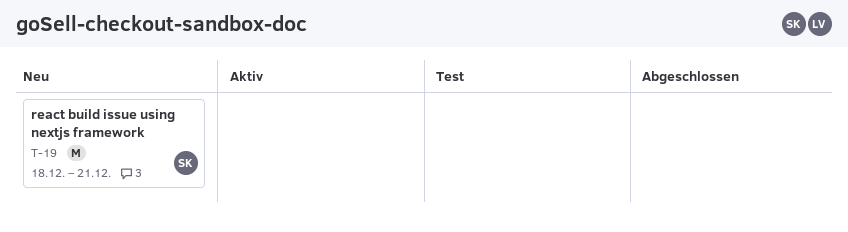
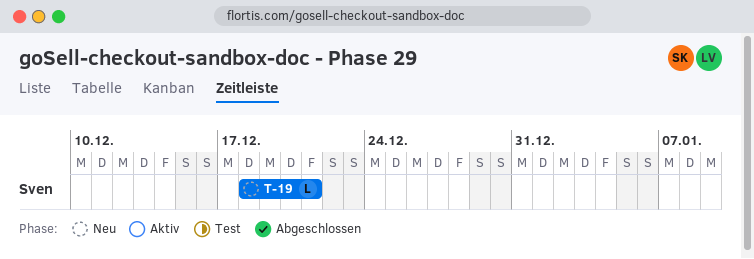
T-19, estimate: M -> L

